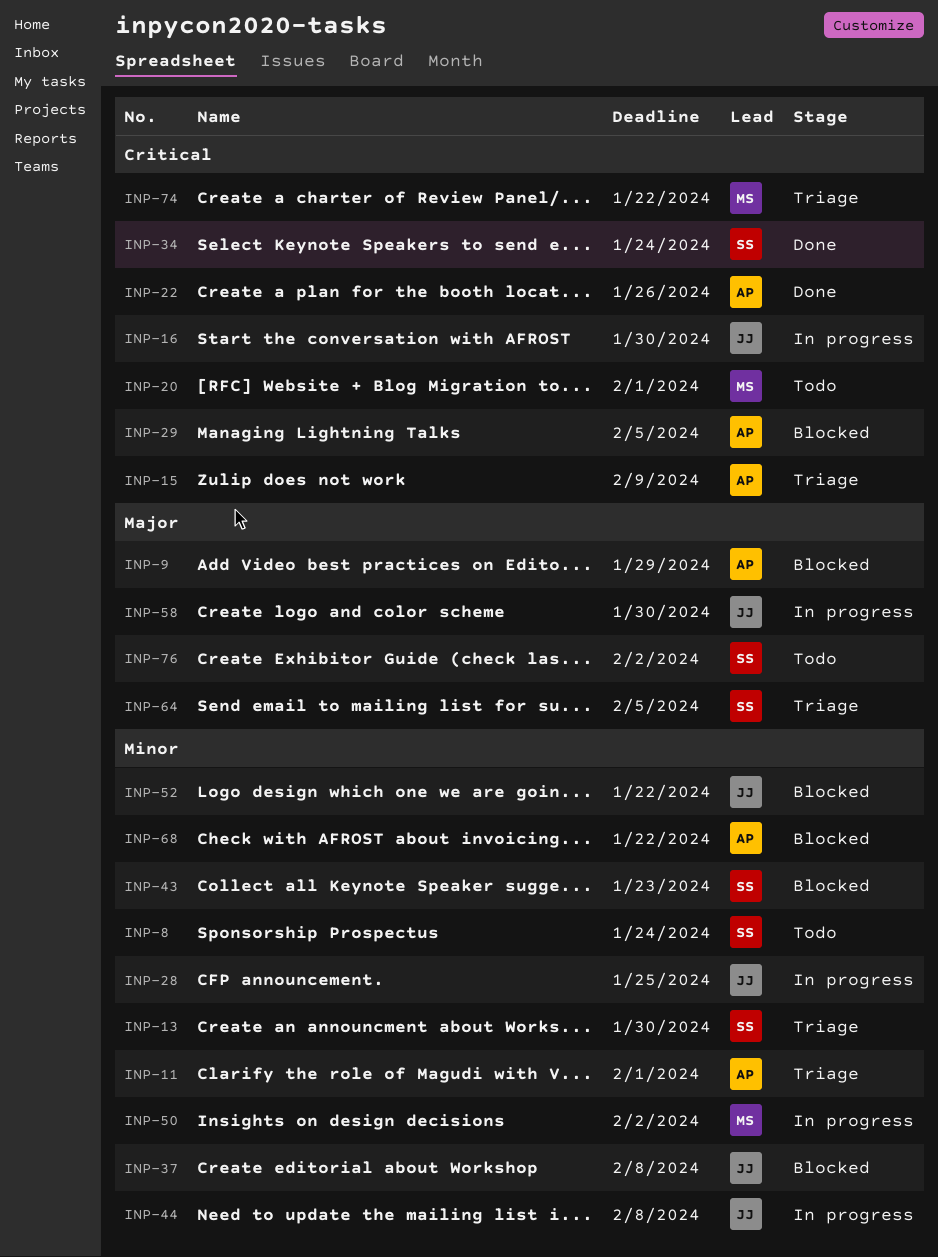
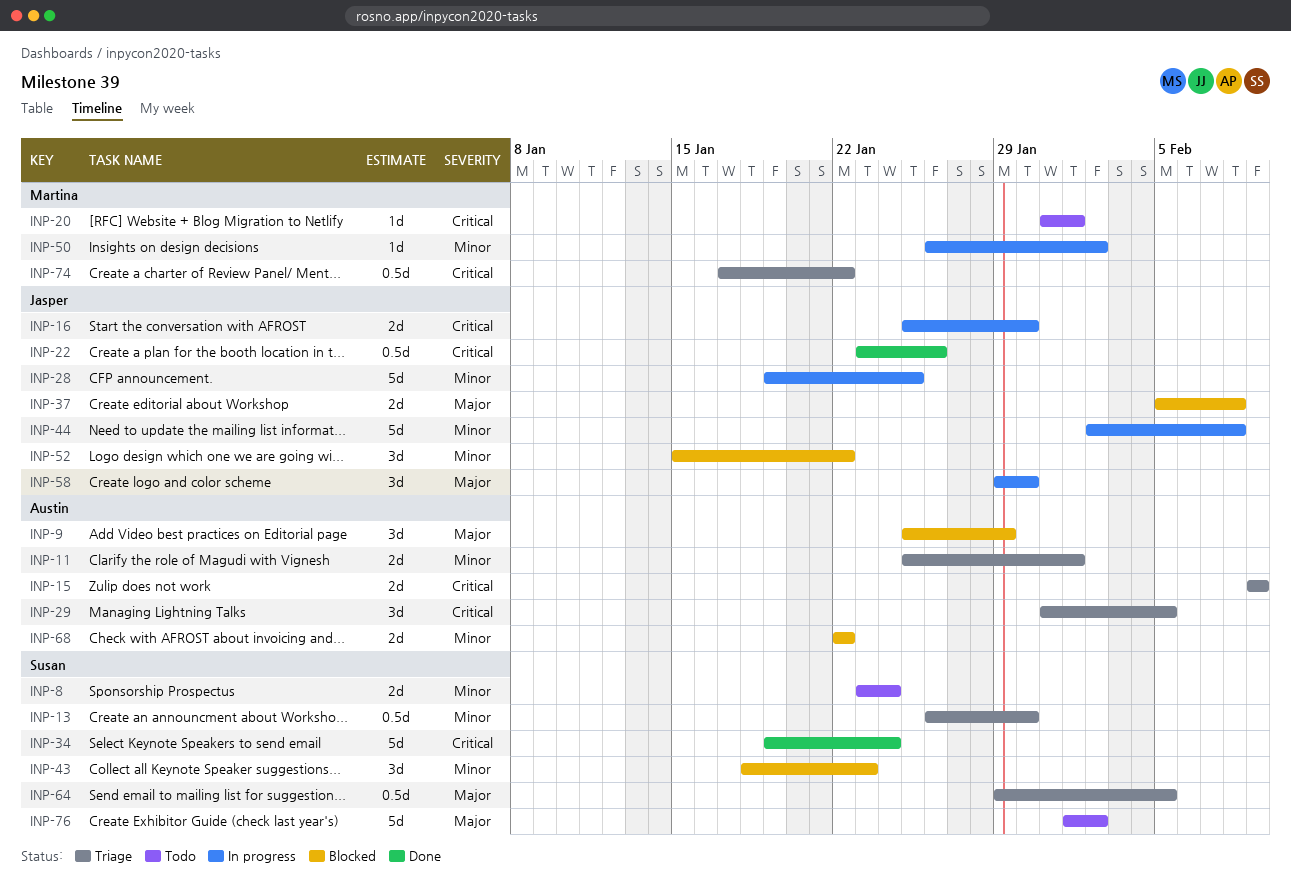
INP-22, owner: Austin -> Jasper
INP-29, status: Blocked -> Triage
INP-37, priority: Minor -> Major

